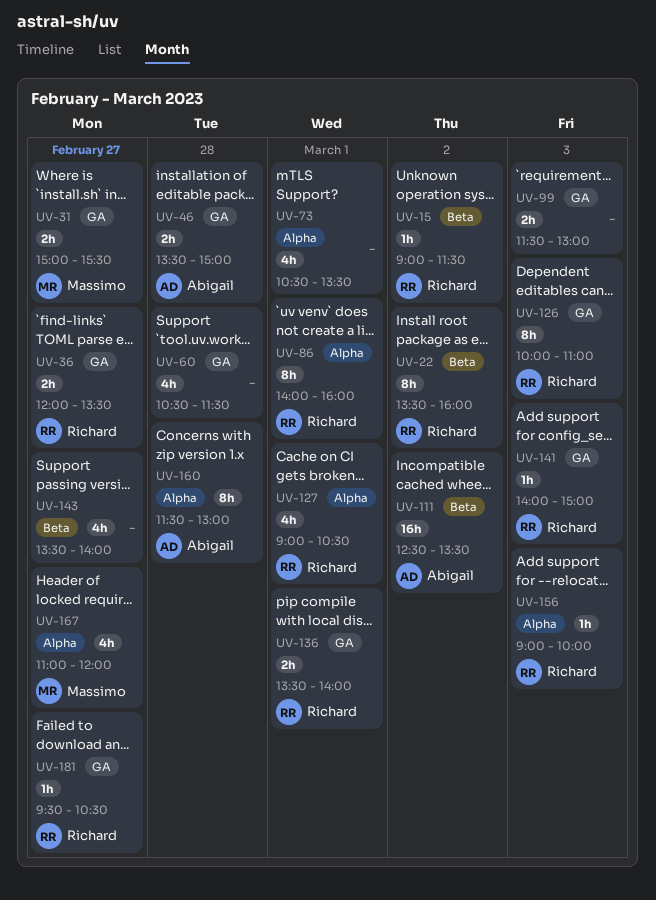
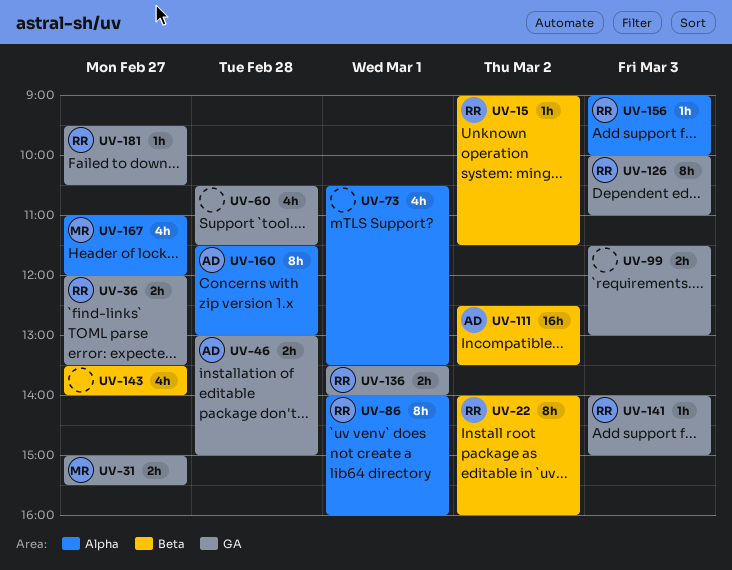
UV-22, begins: 13:30 -> 14:00
UV-46, begins: 13:30 -> 13:00
UV-127: present -> none

